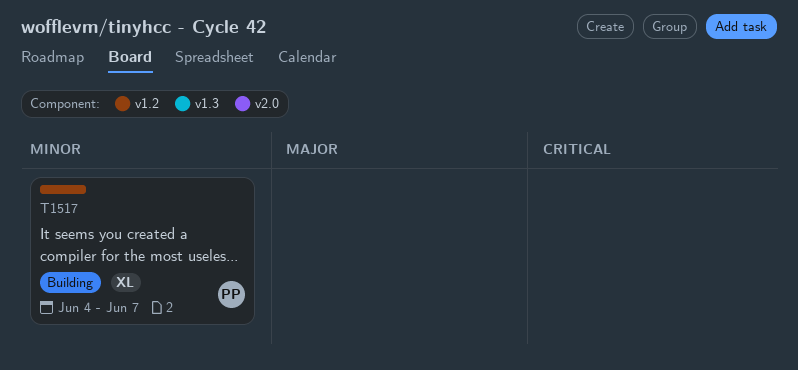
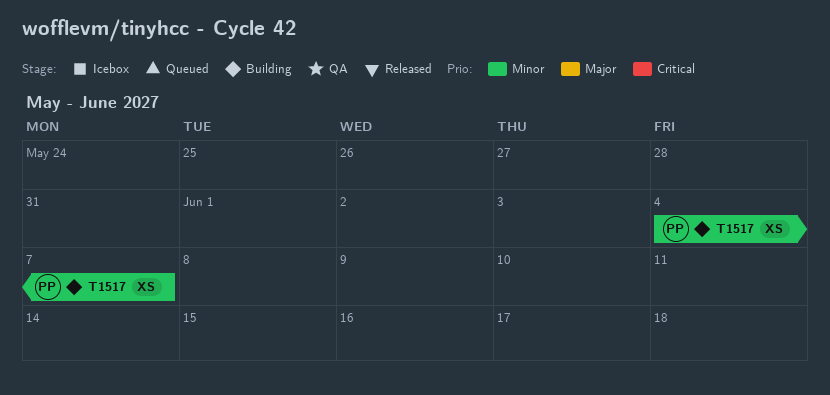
T1517, estimate: XL -> XS

